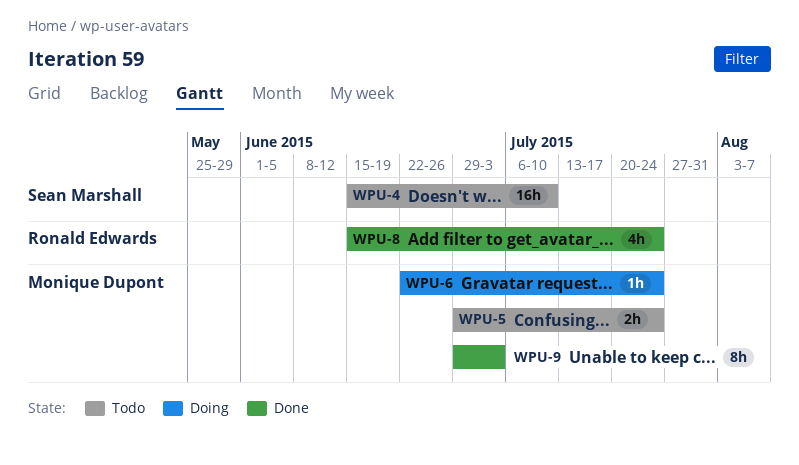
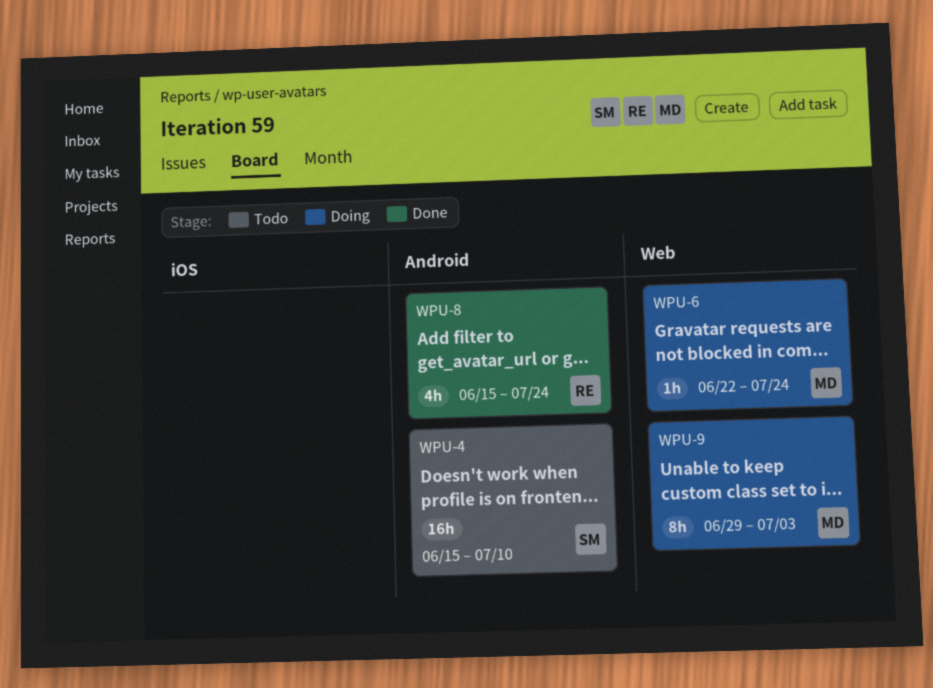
WPU-5: present -> none
WPU-9, status: Done -> Doing

